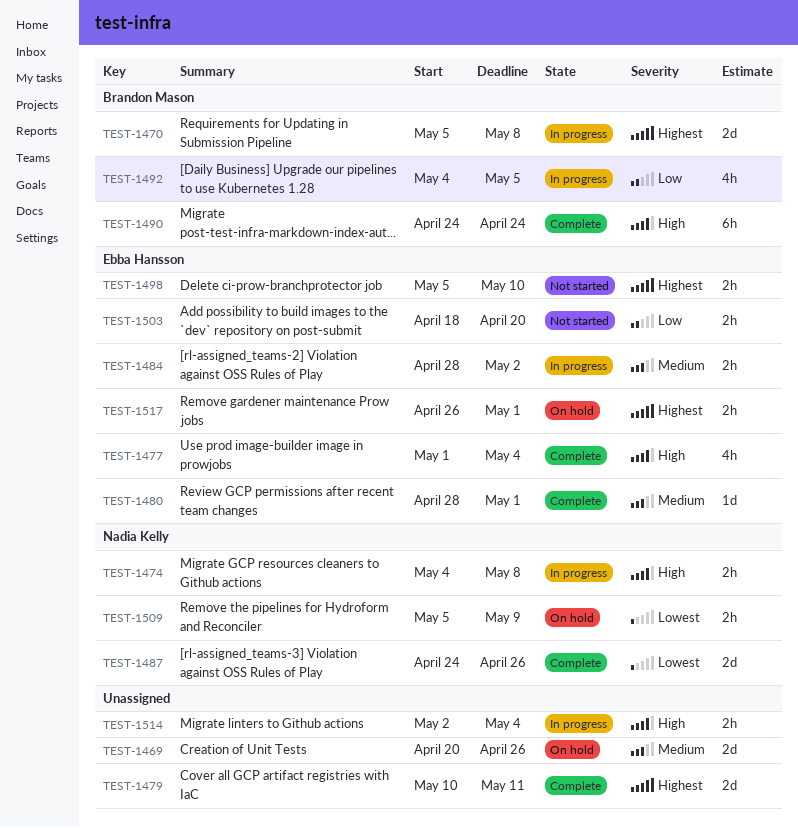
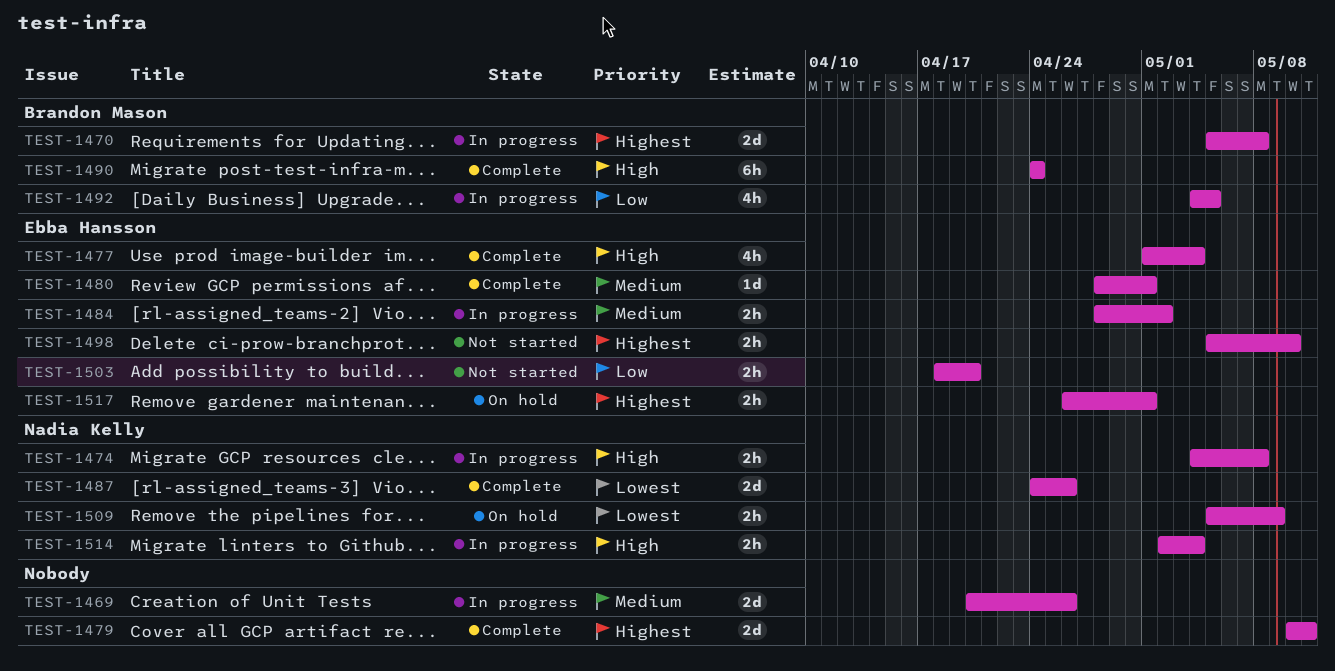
TEST-1469, status: On hold -> In progress
TEST-1514, owner: none -> Nadia Kelly

